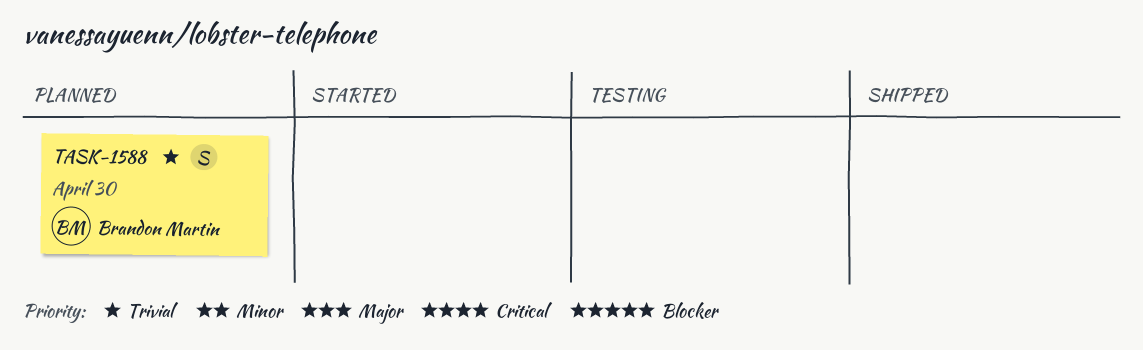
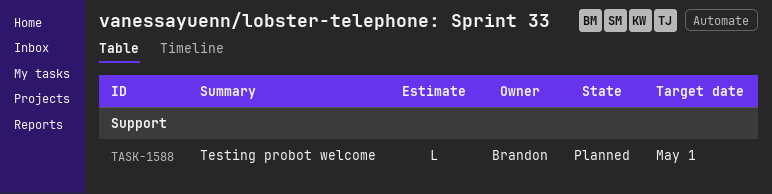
TASK-1588, estimate: S -> L
TASK-1588, due: Apr 30 -> May 1

